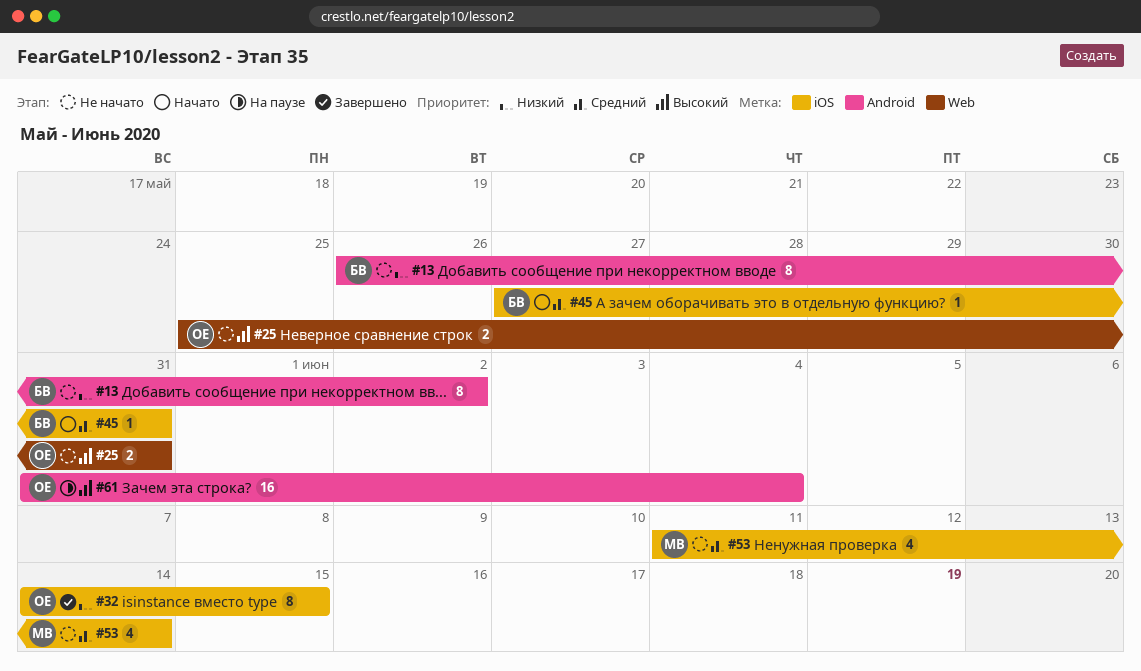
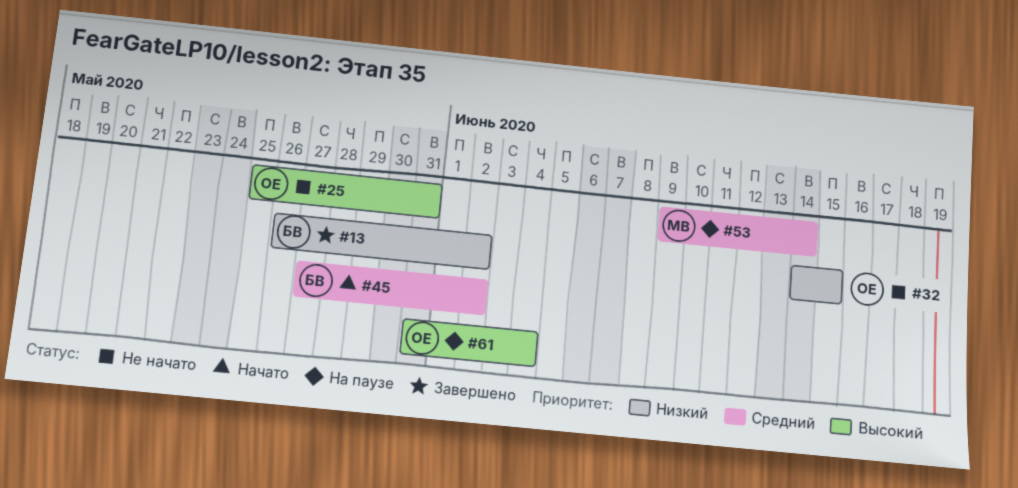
#13, status: Не начато -> Завершено
#32, status: Завершено -> Не начато
#45, due: May 31 -> Jun 2
#53, status: Не начато -> На паузе
#53, start: Jun 11 -> Jun 9

